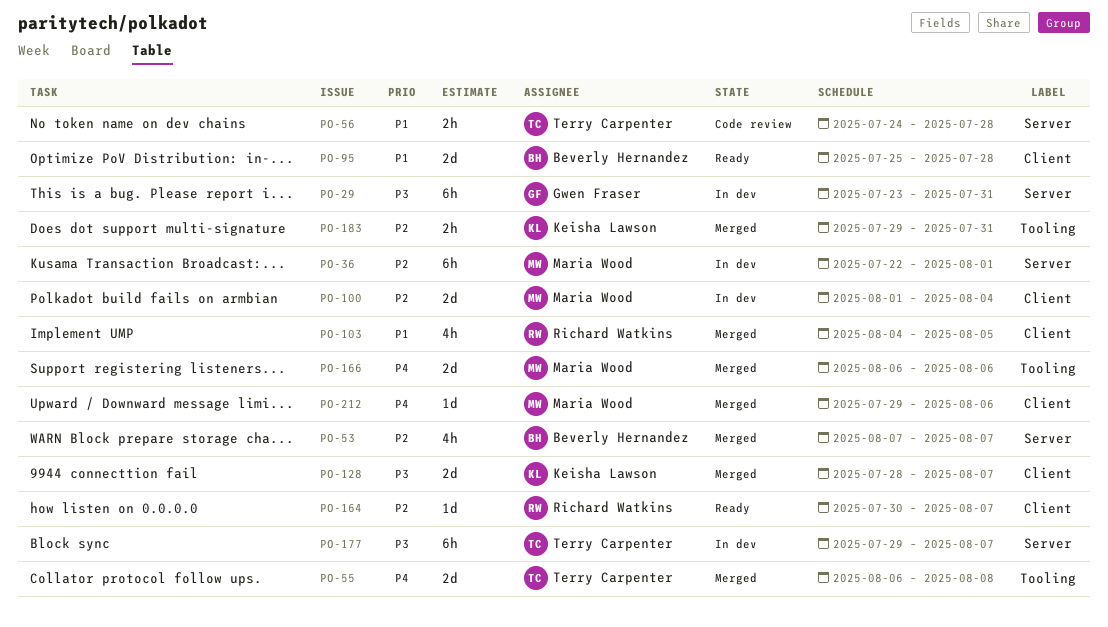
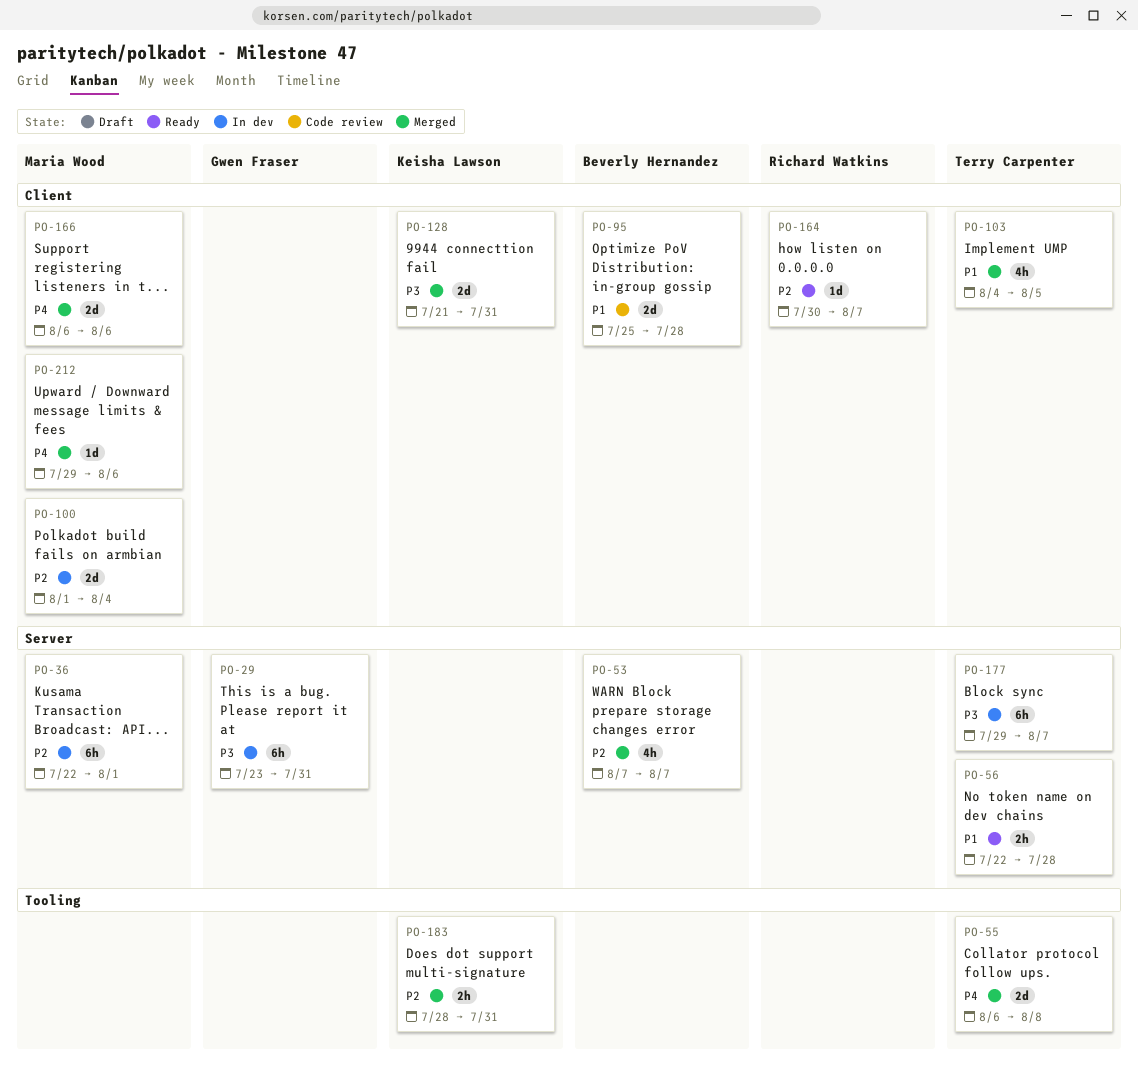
PO-56, status: Code review -> Ready
PO-56, start: Jul 24 -> Jul 22
PO-95, status: Ready -> Code review
PO-103, owner: Richard Watkins -> Terry Carpenter
PO-128, start: Jul 28 -> Jul 21
PO-128, due: Aug 7 -> Jul 31
PO-166, label: Tooling -> Client
PO-183, start: Jul 29 -> Jul 28

